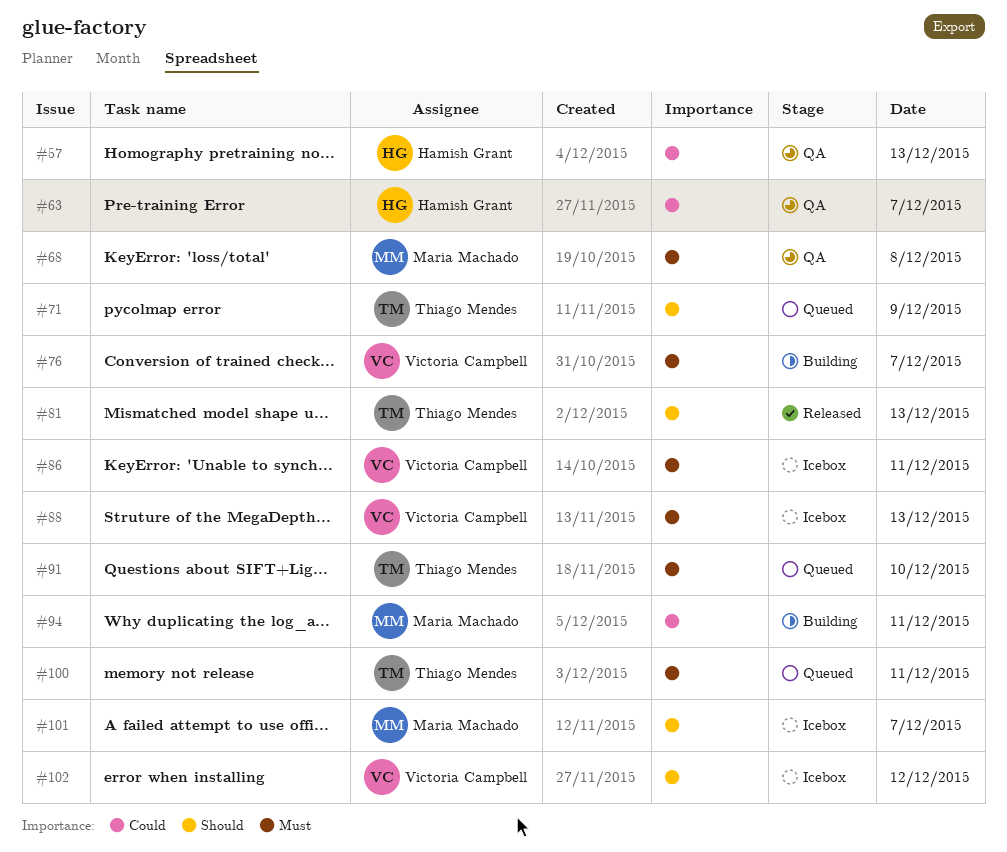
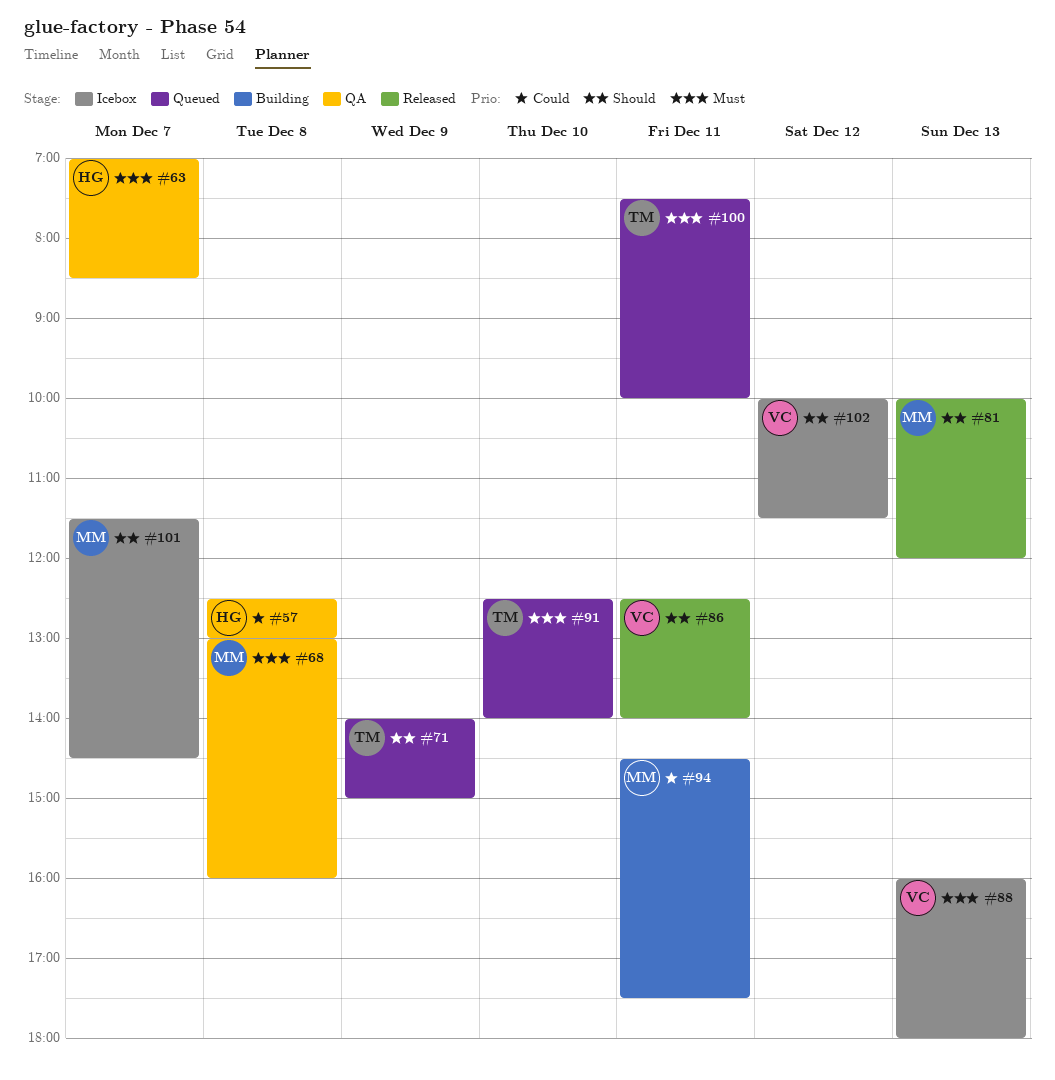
#57, day: Dec 13 -> Dec 8
#63, priority: Could -> Must
#76: present -> none
#81, owner: Thiago Mendes -> Maria Machado
#86, status: Icebox -> Released
#86, priority: Must -> Should

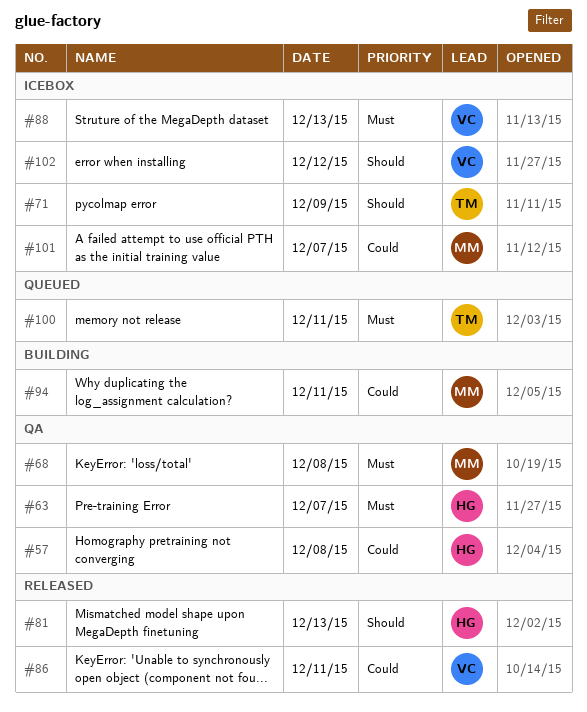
#71, status: Queued -> Icebox
#81, owner: MM -> HG
#86, priority: Should -> Could
#91: present -> none
#101, priority: Should -> Could

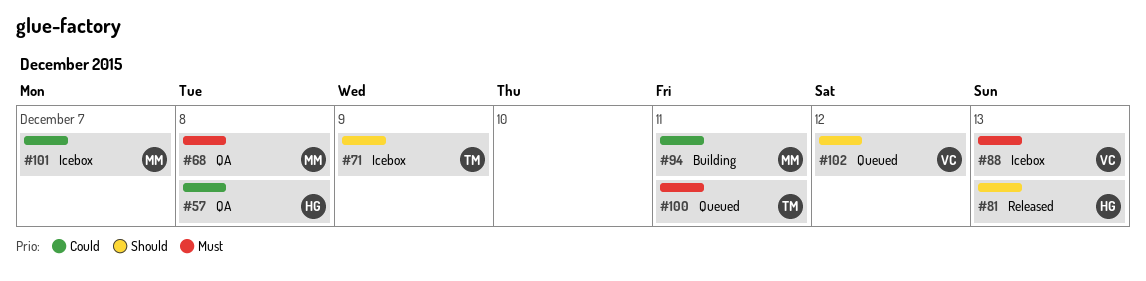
#63: present -> none
#86: present -> none
#102, status: Icebox -> Queued

